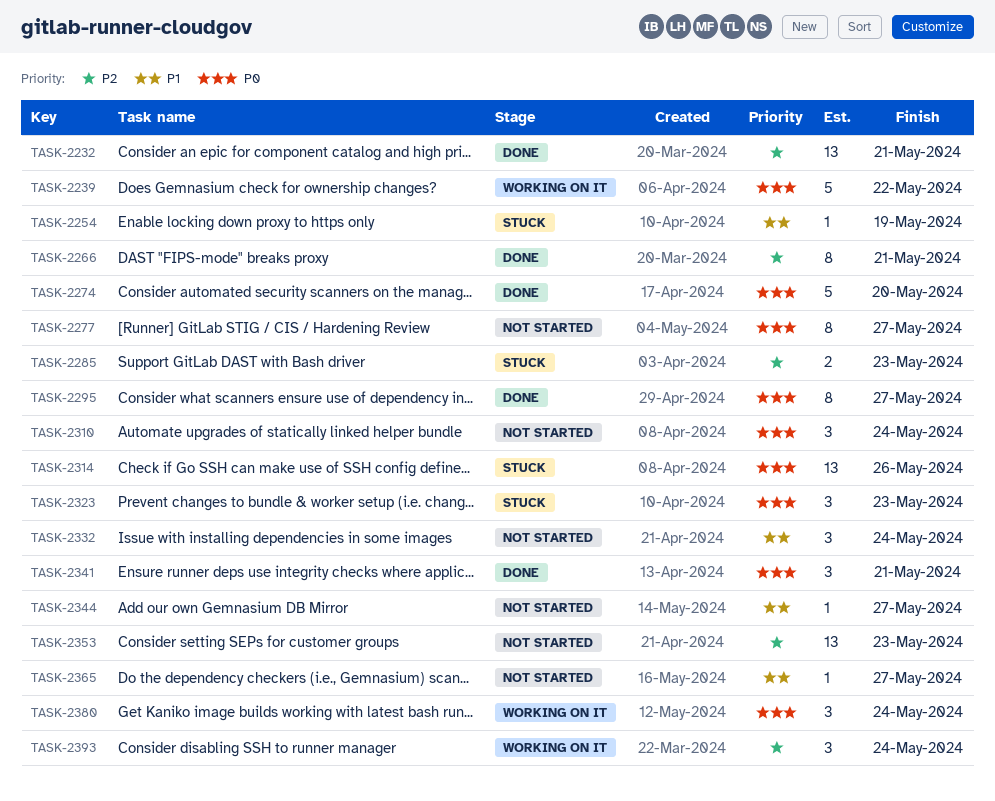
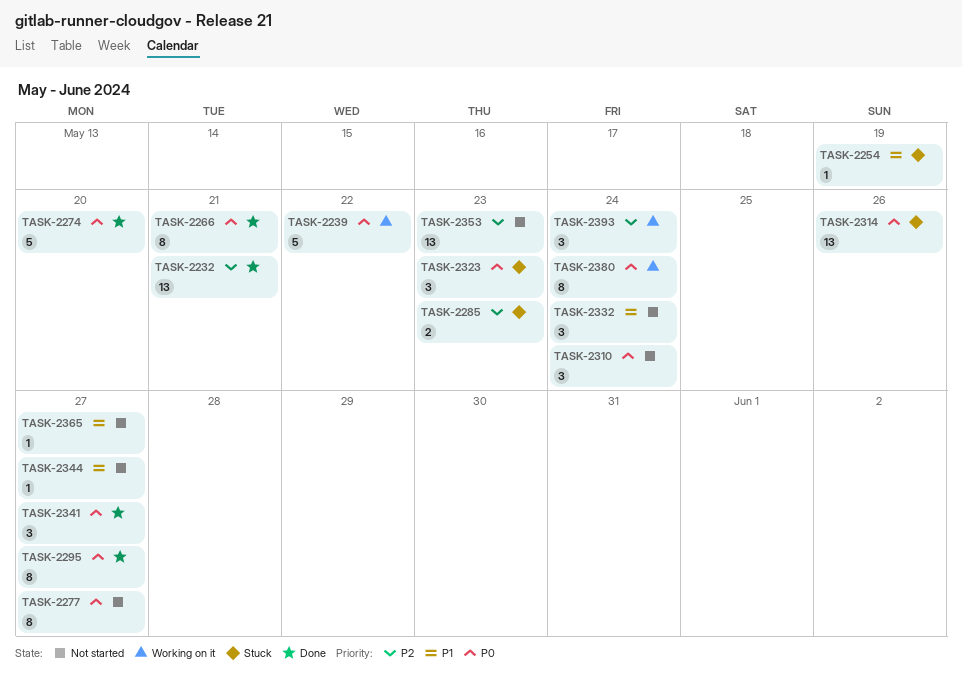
TASK-2266, priority: P2 -> P0
TASK-2341, due: May 21 -> May 27
TASK-2380, estimate: 3 -> 8

